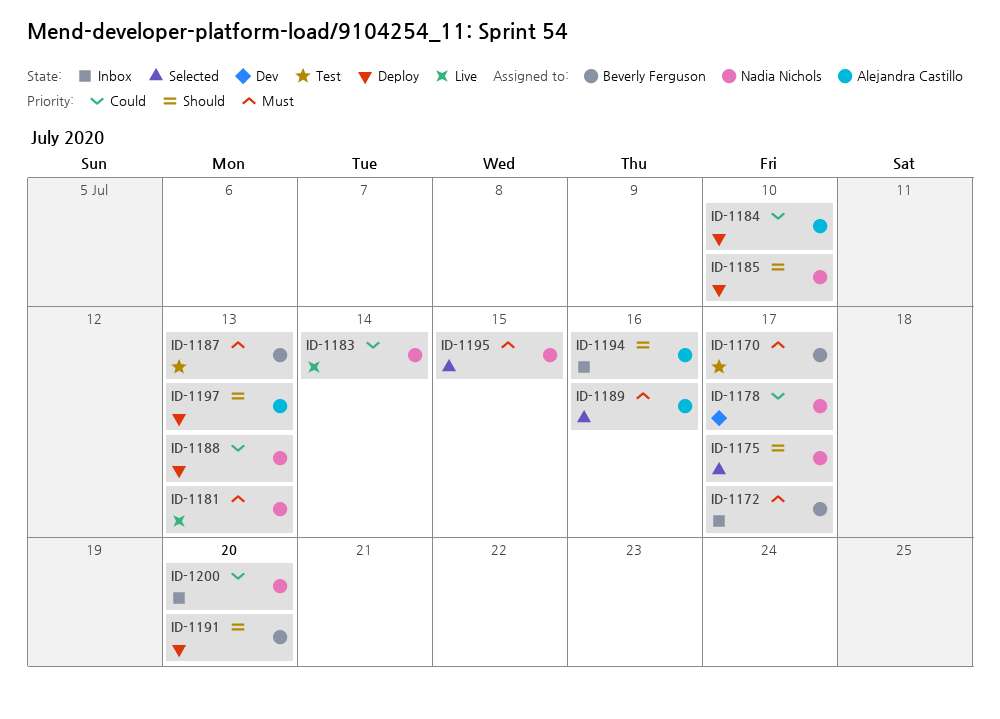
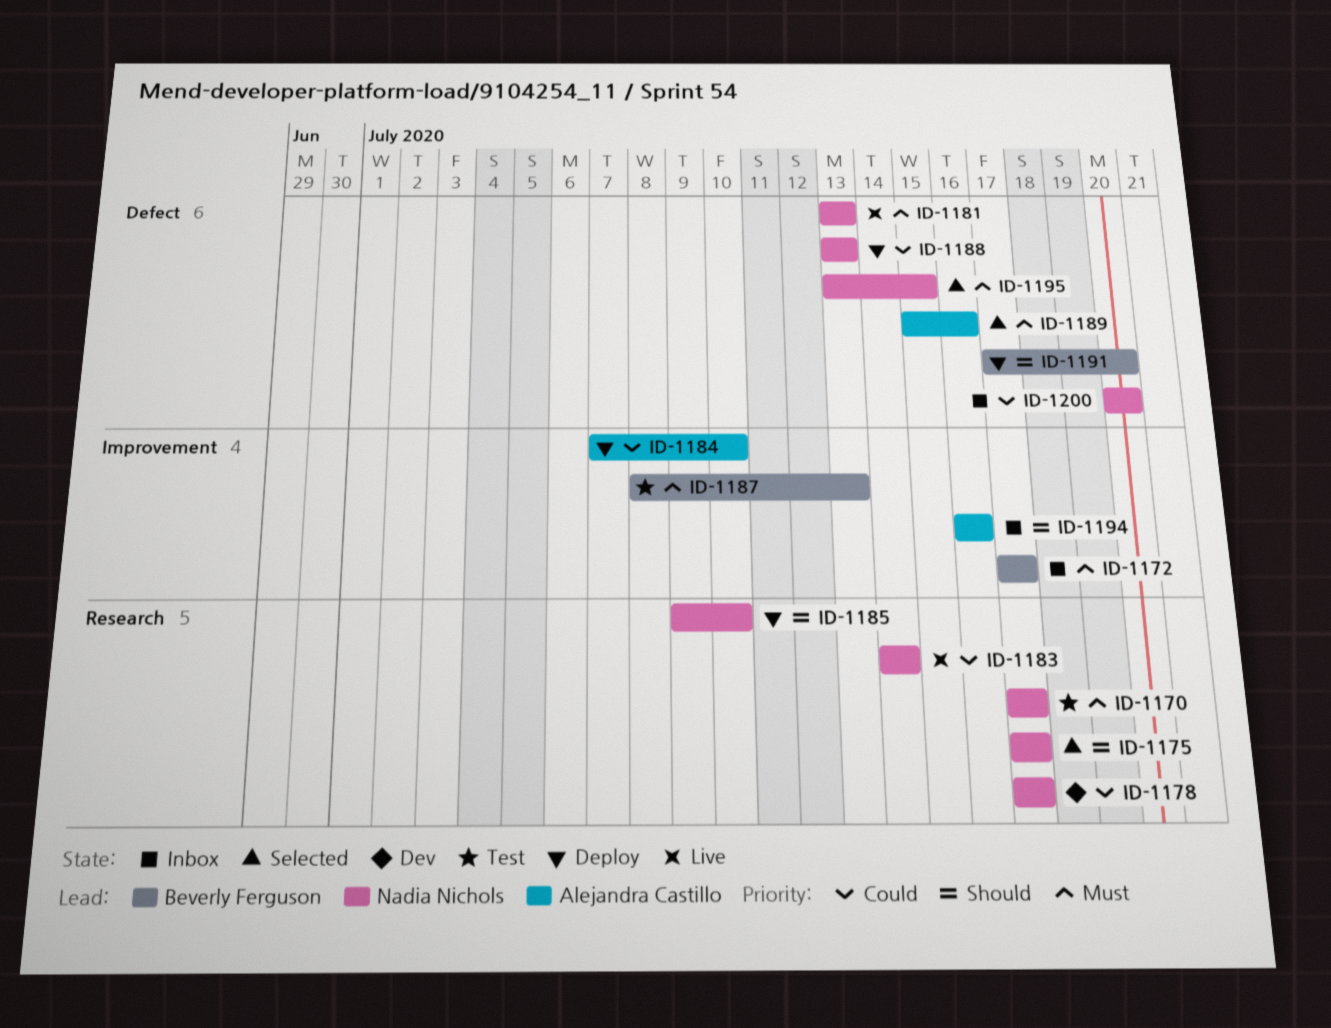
ID-1170, owner: Beverly Ferguson -> Nadia Nichols
ID-1197: present -> none

